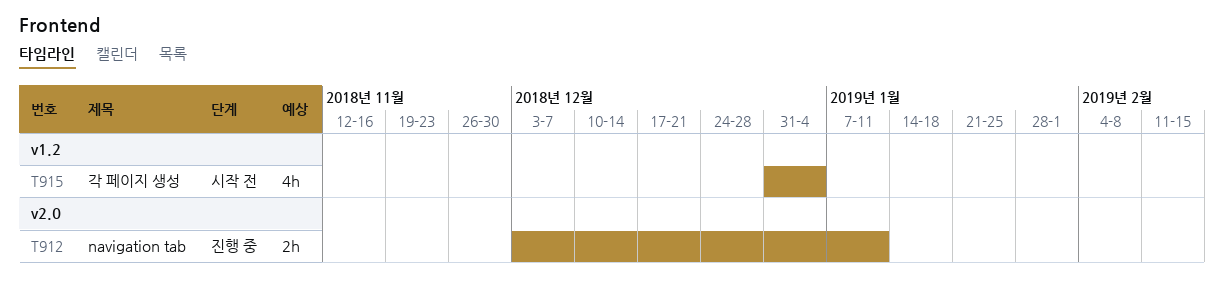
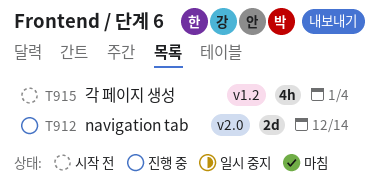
T912, estimate: 2h -> 2d
T912, due: Jan 11 -> Dec 14

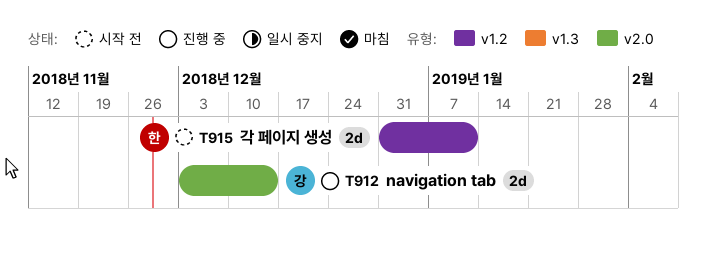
T915, estimate: 4h -> 2d
T915, due: Jan 4 -> Jan 11

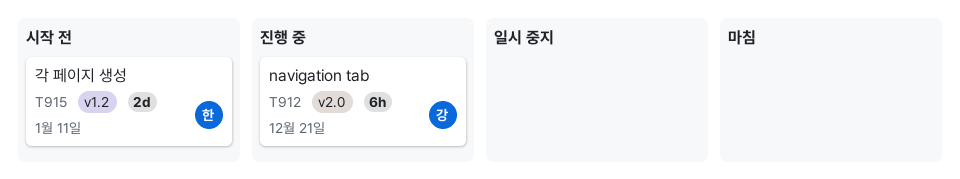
T912, estimate: 2d -> 6h
T912, due: Dec 14 -> Dec 21

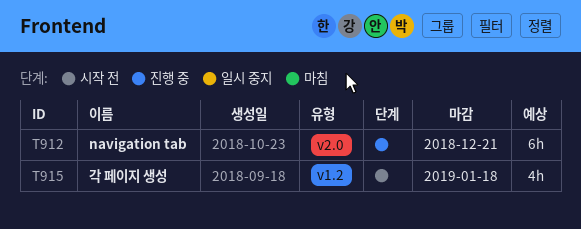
T915, estimate: 2d -> 4h
T915, due: Jan 11 -> Jan 18

